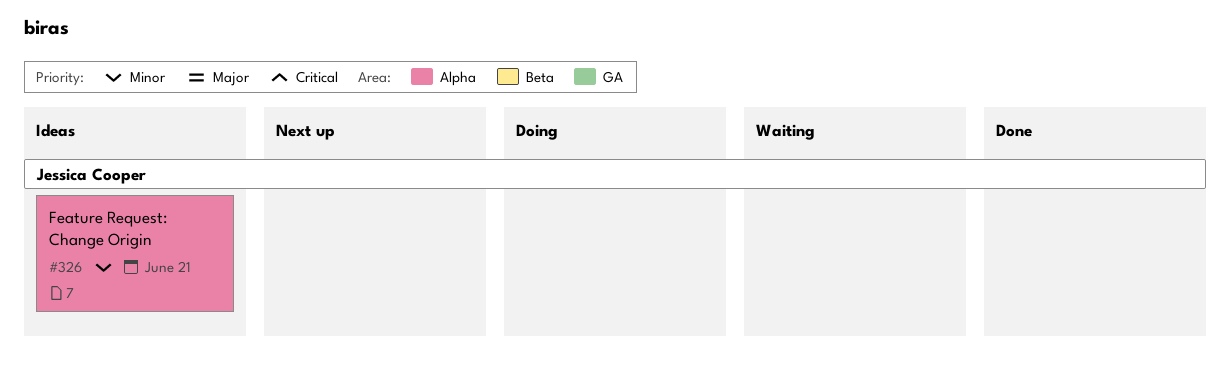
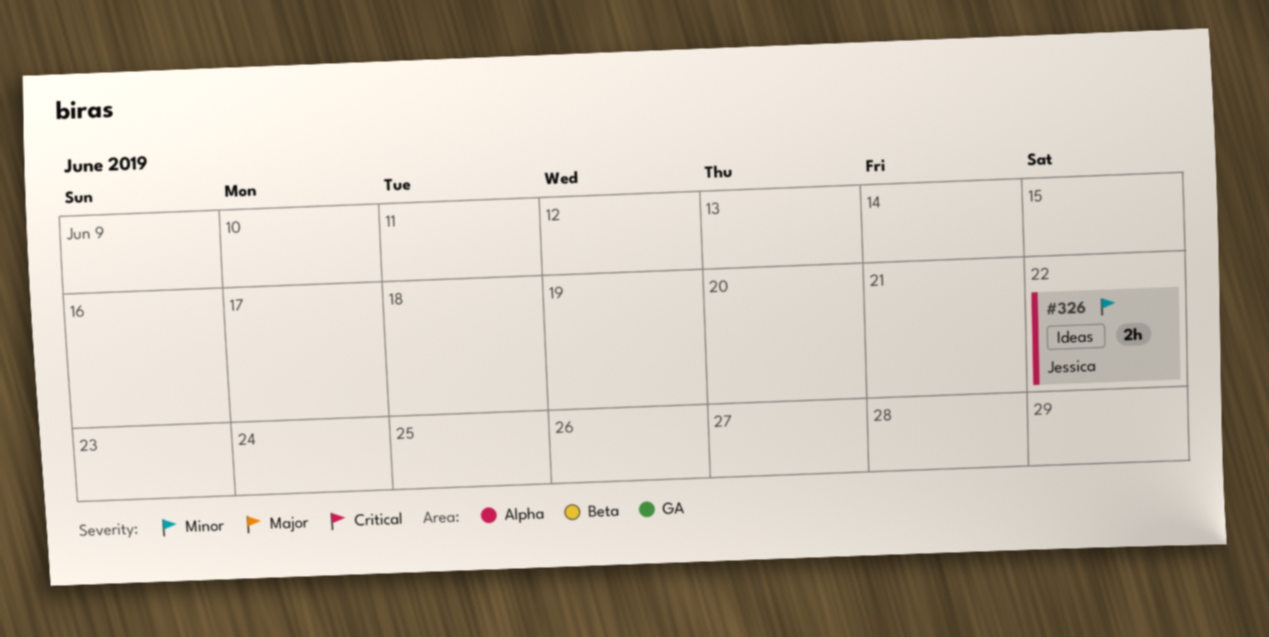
#326, due: Jun 21 -> Jun 22

